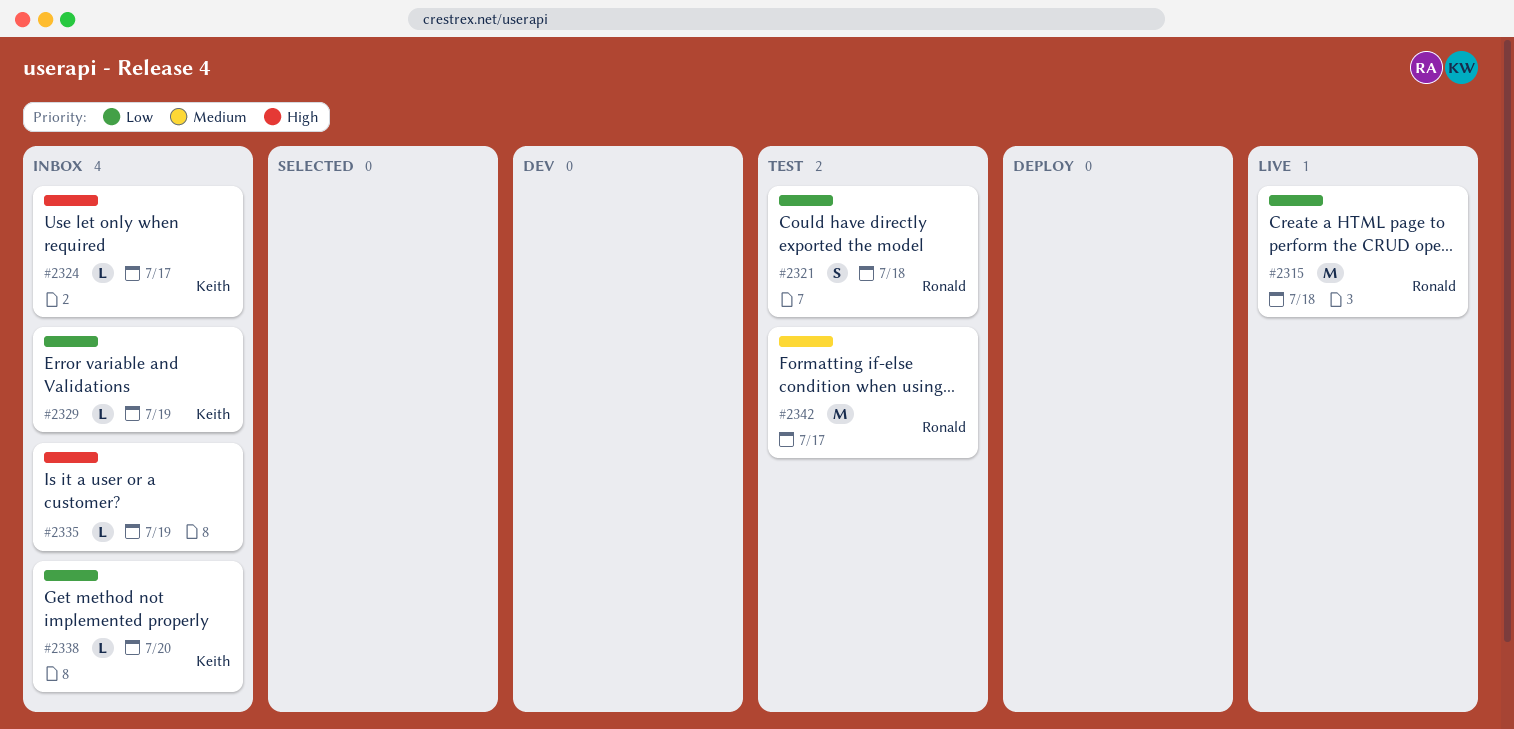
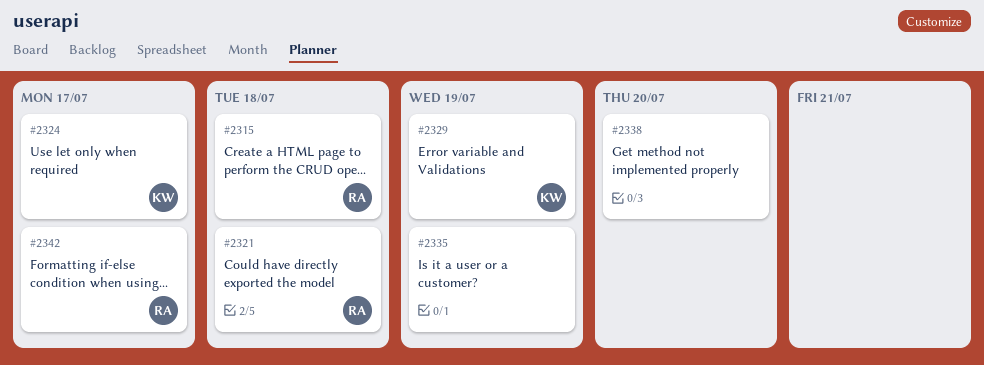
#2338, owner: Keith -> none

